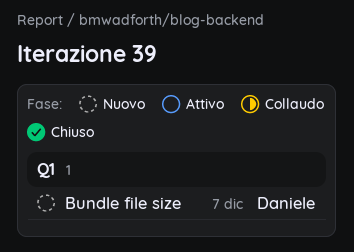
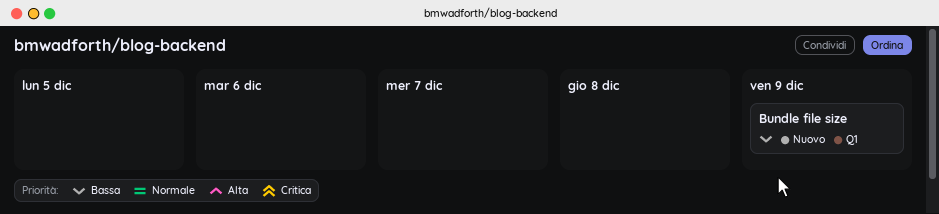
Bundle file size, due: Dec 7 -> Dec 9

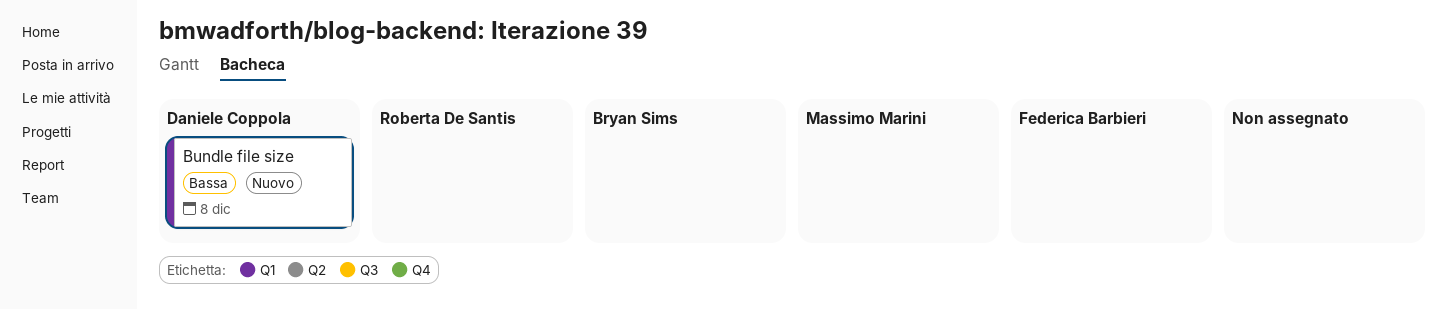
Bundle file size, due: Dec 9 -> Dec 8

